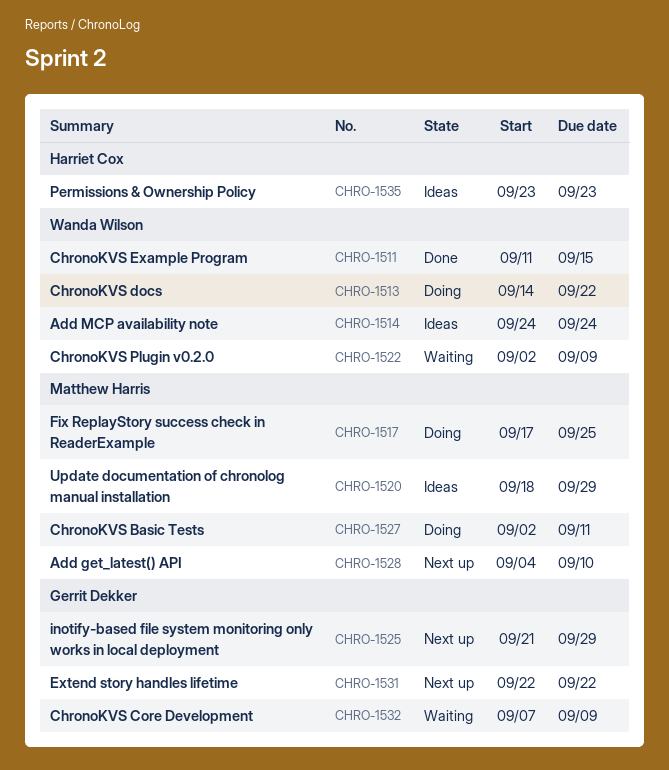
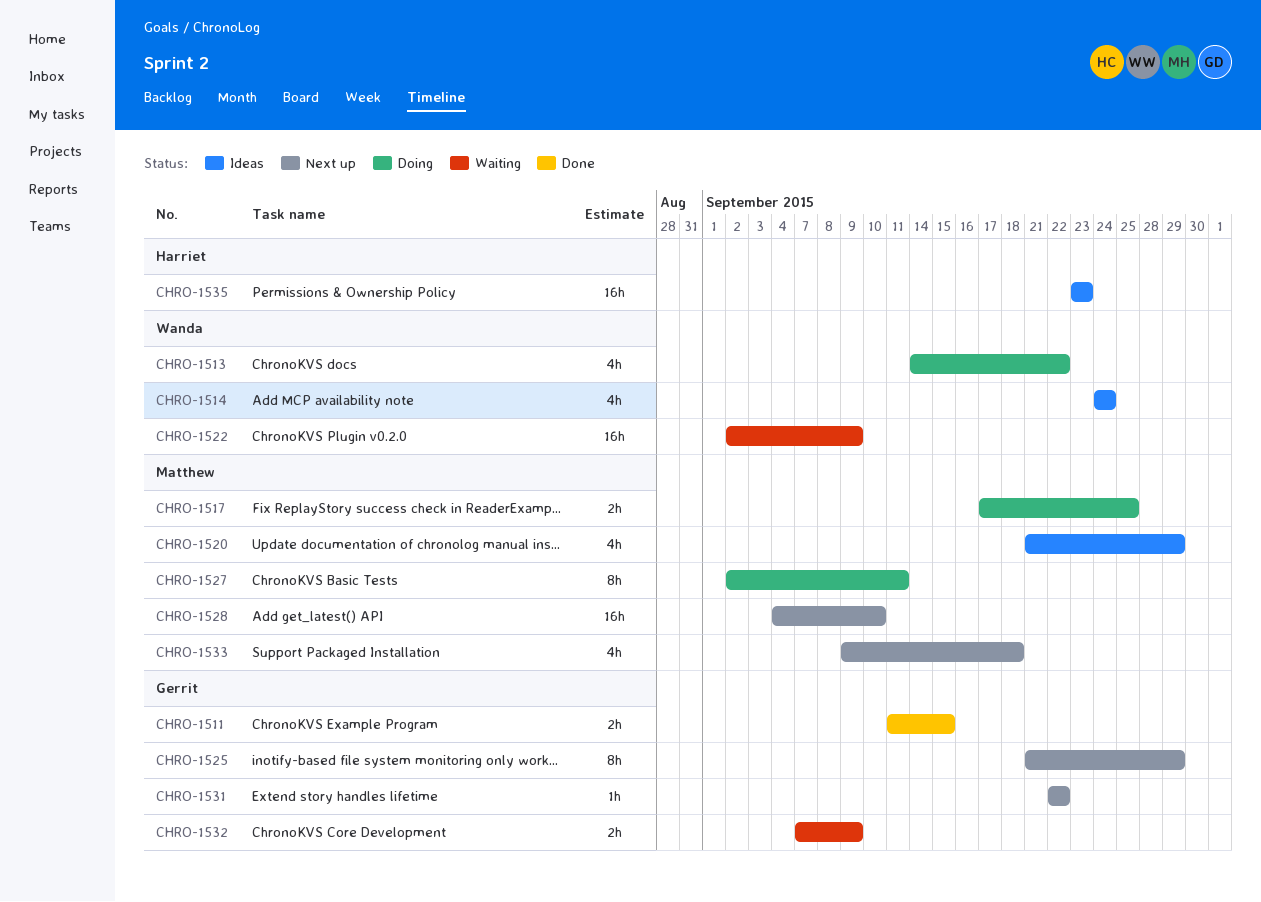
CHRO-1511, owner: Wanda Wilson -> Gerrit Dekker
CHRO-1520, start: Sep 18 -> Sep 21
CHRO-1533: none -> present

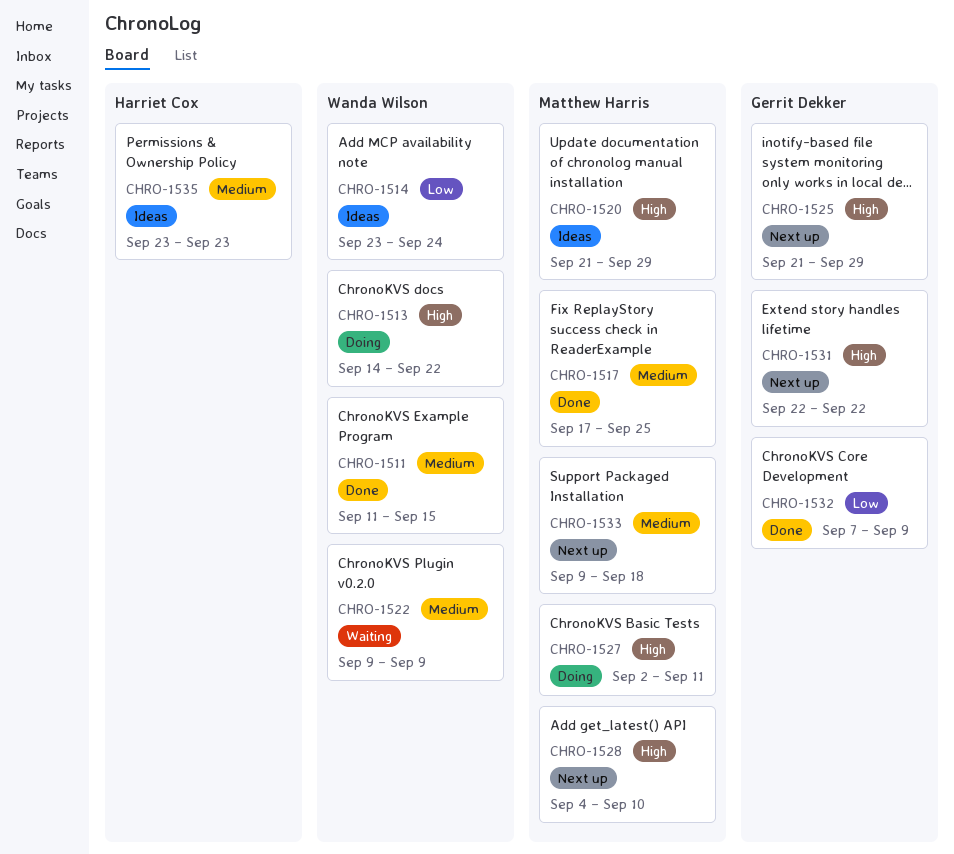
CHRO-1511, owner: Gerrit Dekker -> Wanda Wilson
CHRO-1514, start: Sep 24 -> Sep 23
CHRO-1517, status: Doing -> Done
CHRO-1522, start: Sep 2 -> Sep 9
CHRO-1532, status: Waiting -> Done

